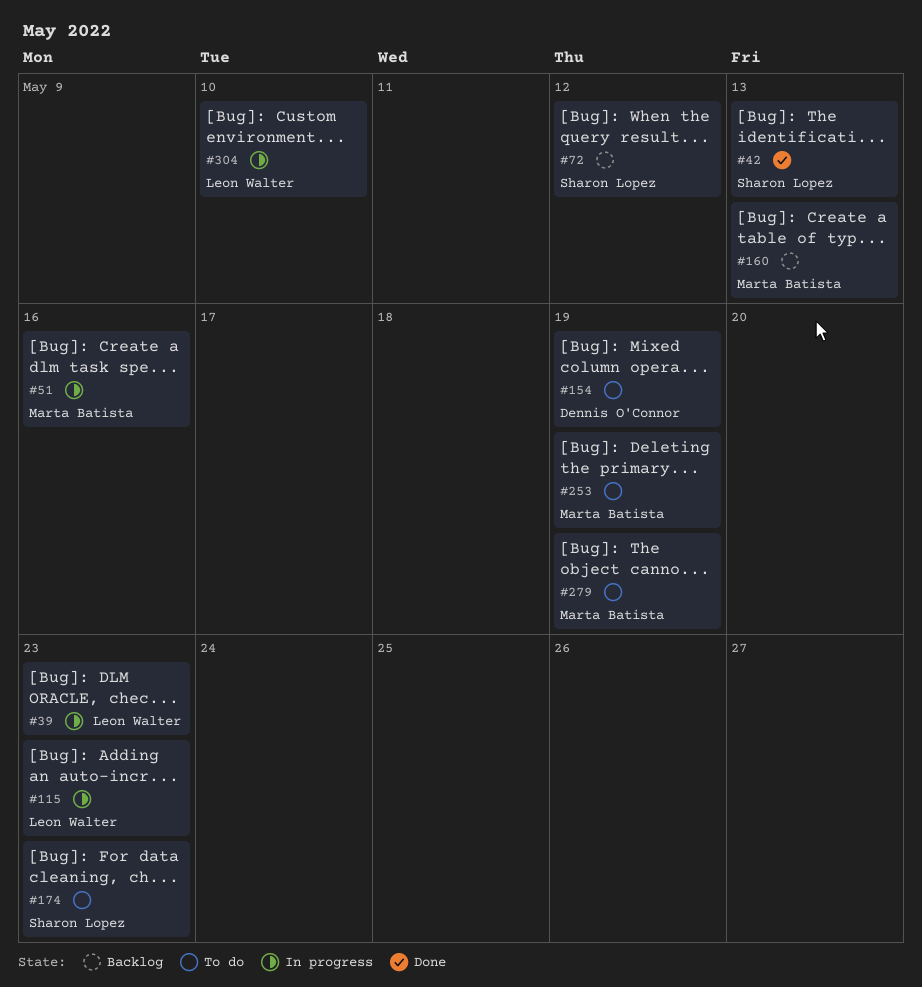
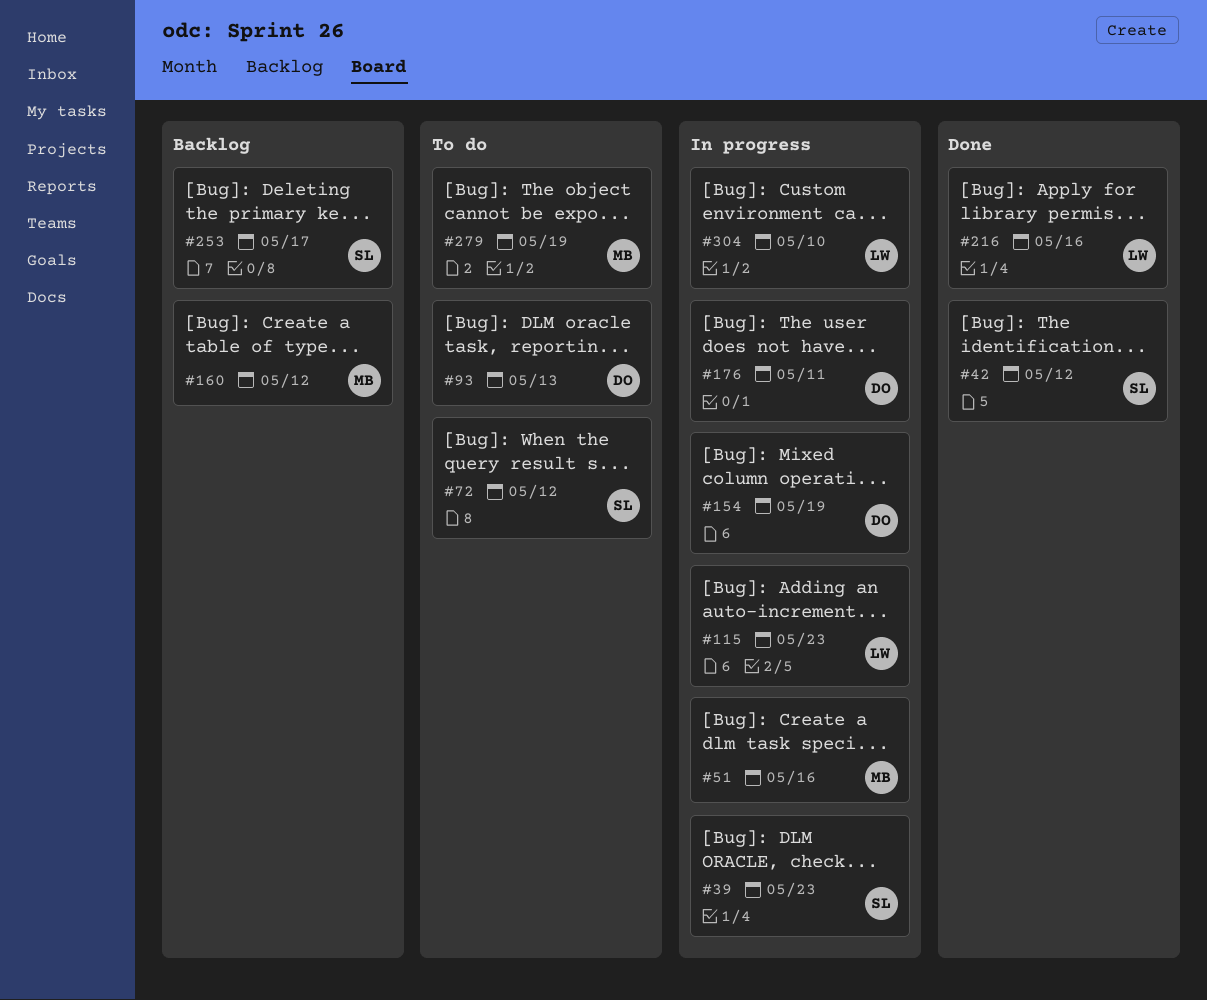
#39, owner: Leon Walter -> Sharon Lopez
#42, due: May 13 -> May 12
#72, status: Backlog -> To do
#93: none -> present
#154, status: To do -> In progress
#160, due: May 13 -> May 12
#174: present -> none
#176: none -> present
#216: none -> present
#253, status: To do -> Backlog
#253, owner: Marta Batista -> Sharon Lopez
#253, due: May 19 -> May 17

